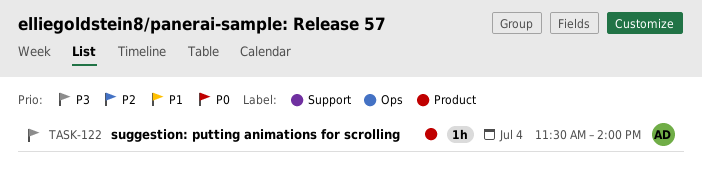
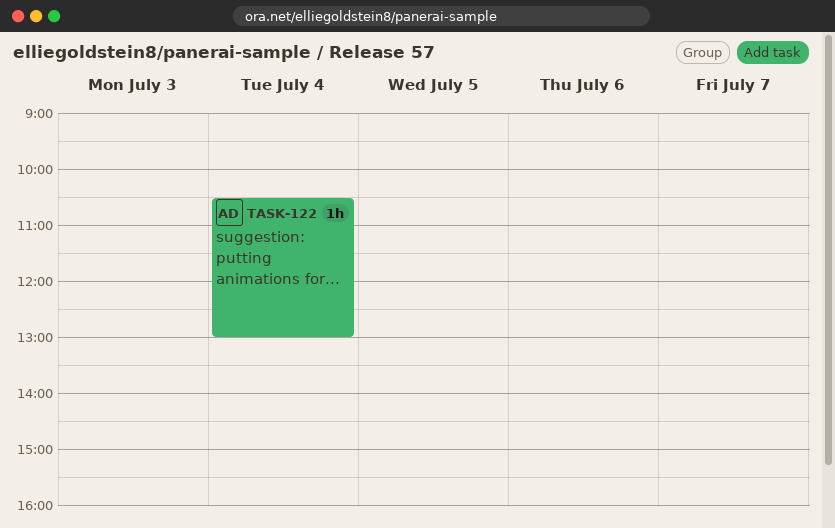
TASK-122, begins: 11:30 -> 10:30
TASK-122, ends: 14:00 -> 13:00

